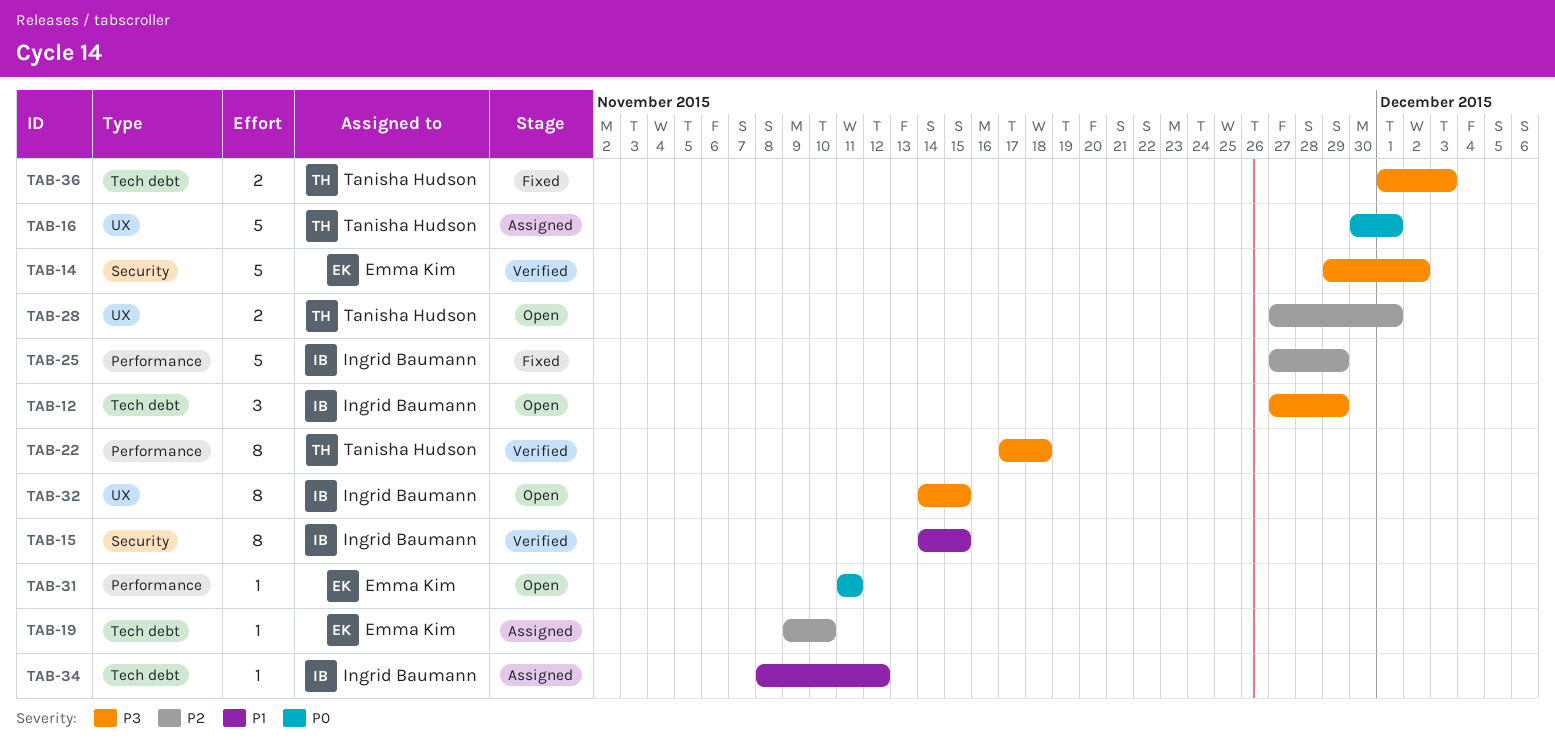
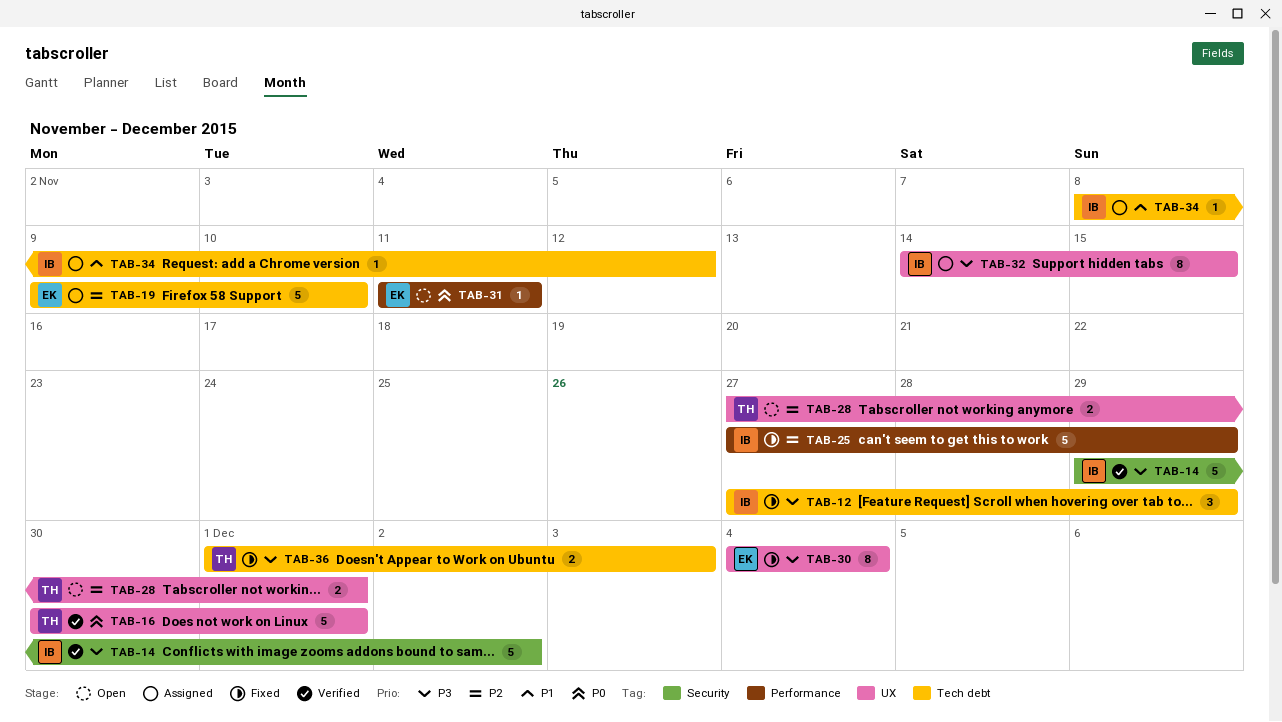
TAB-12, status: Open -> Fixed
TAB-14, owner: Emma Kim -> Ingrid Baumann
TAB-15: present -> none
TAB-16, status: Assigned -> Verified
TAB-19, estimate: 1 -> 5
TAB-22: present -> none
TAB-30: none -> present
TAB-32, status: Open -> Assigned

